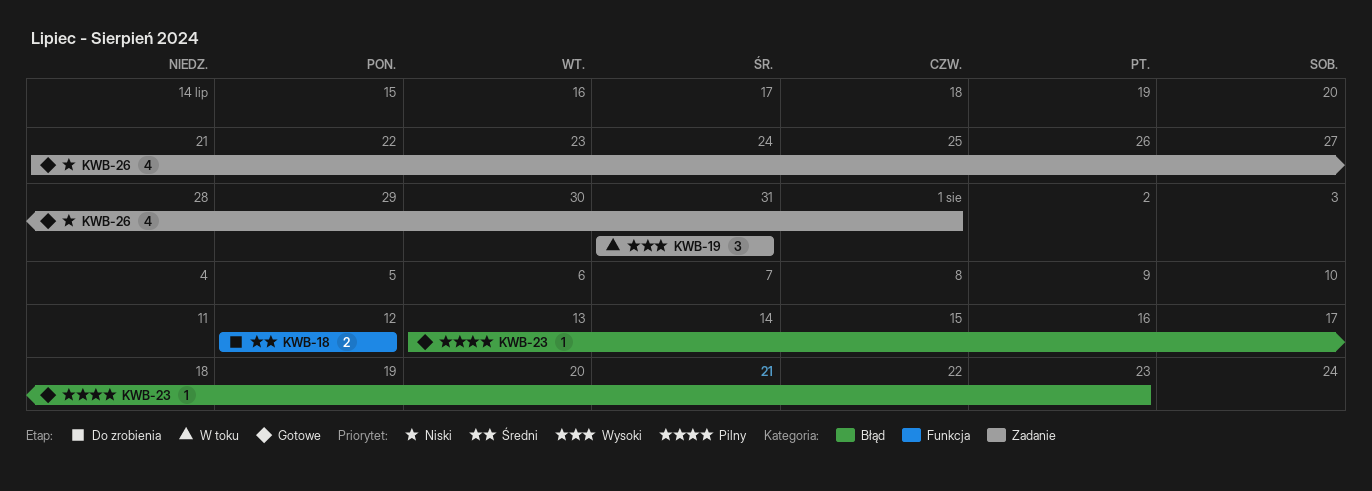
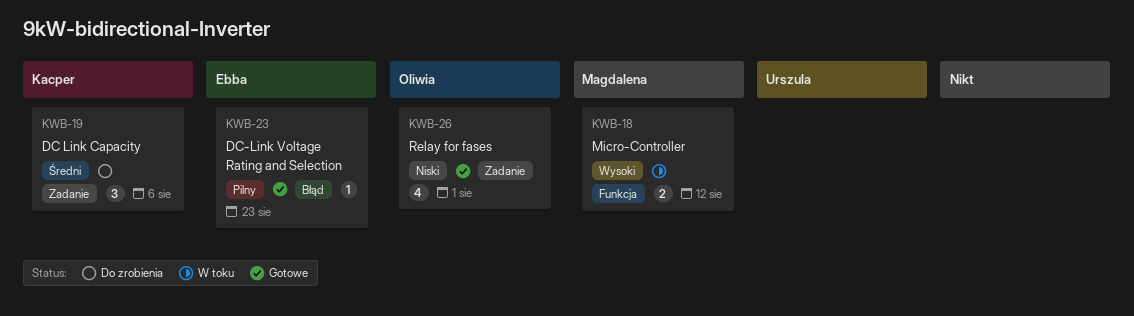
KWB-18, status: Do zrobienia -> W toku
KWB-18, priority: Średni -> Wysoki
KWB-19, status: W toku -> Do zrobienia
KWB-19, priority: Wysoki -> Średni
KWB-19, due: Jul 31 -> Aug 6

